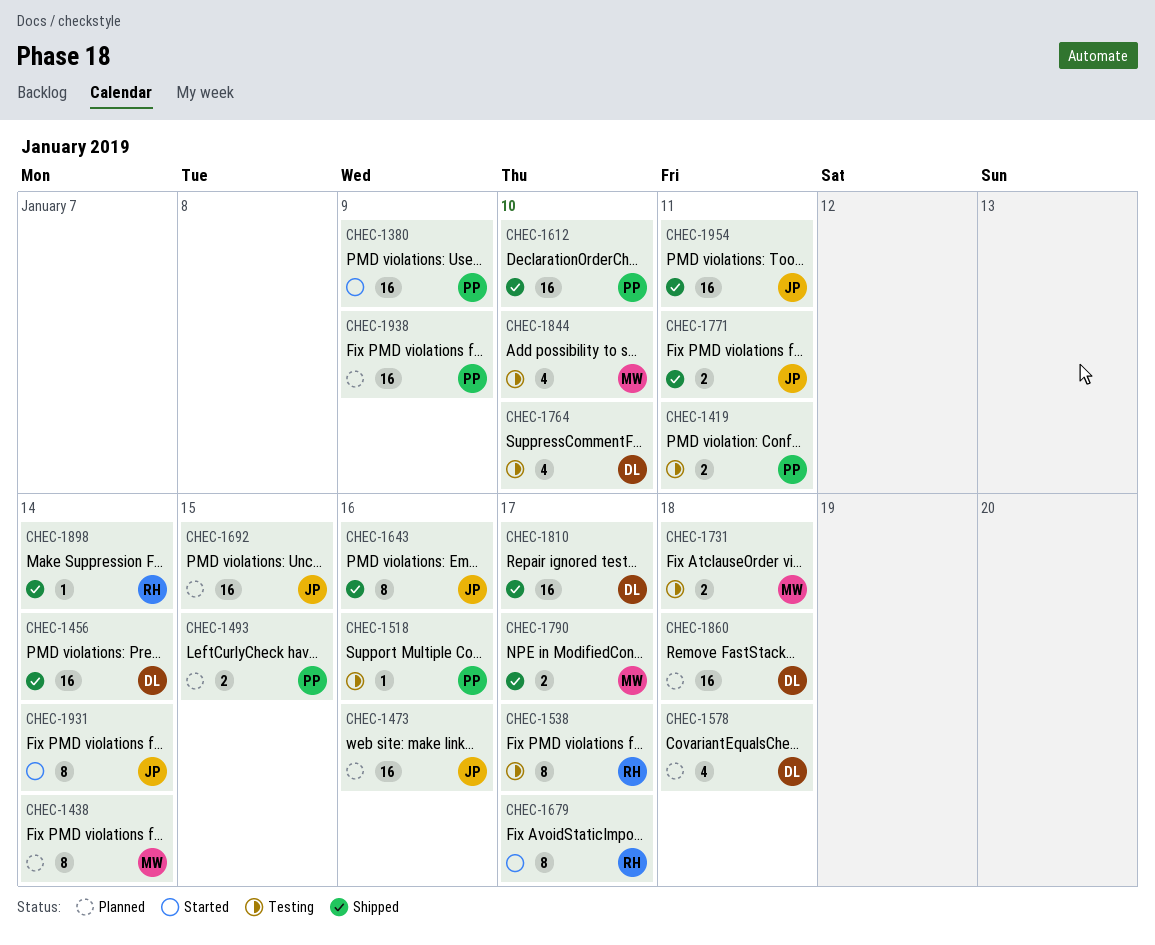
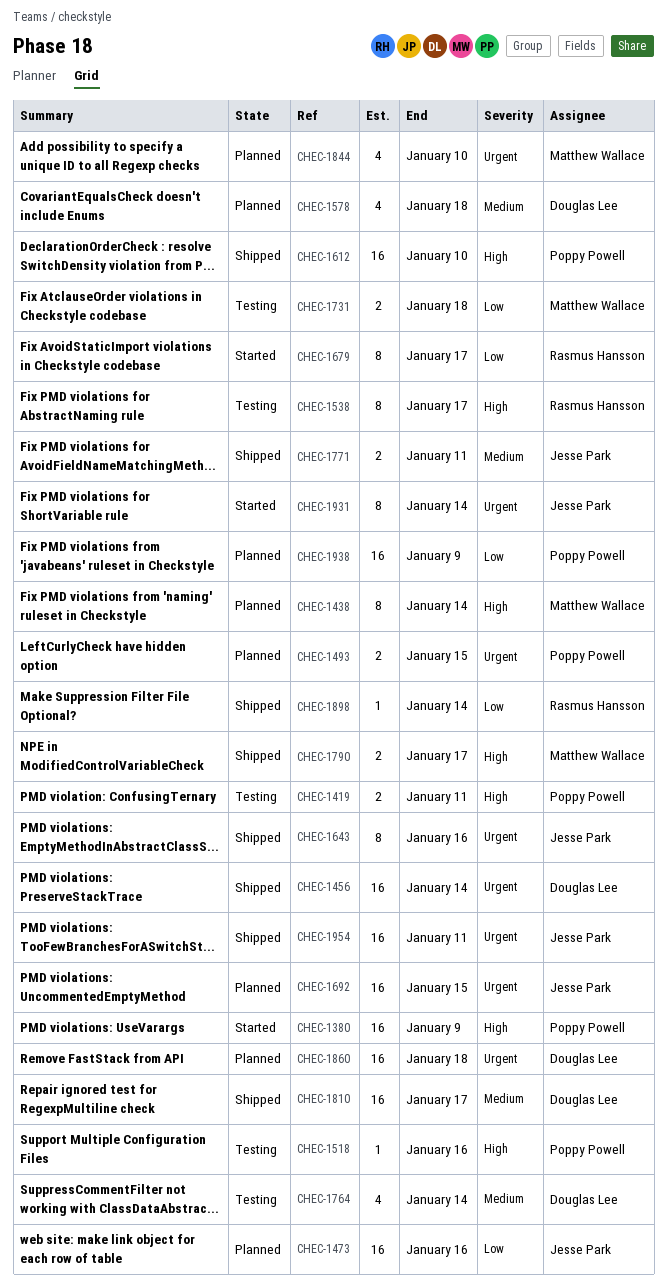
CHEC-1764, due: Jan 10 -> Jan 14
CHEC-1844, status: Testing -> Planned

